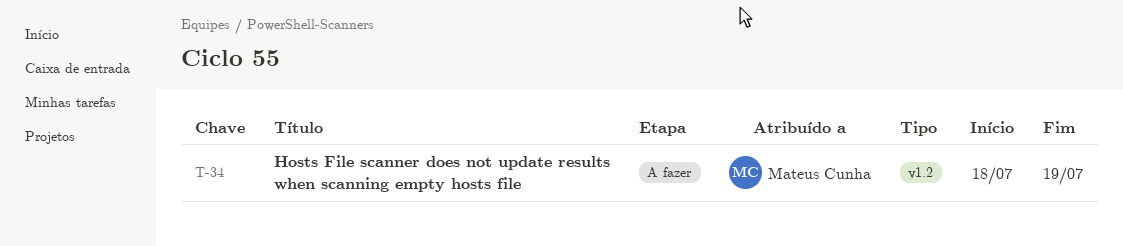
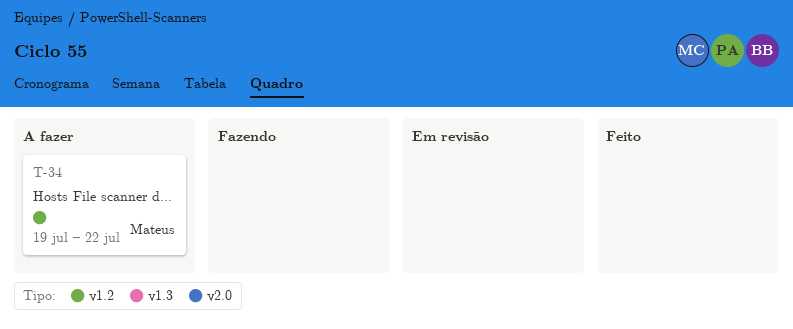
T-34, start: Jul 18 -> Jul 19
T-34, due: Jul 19 -> Jul 22

